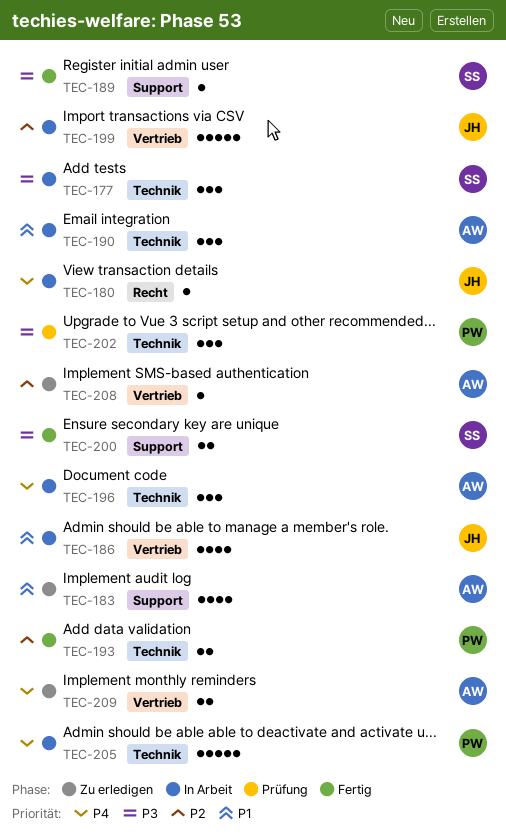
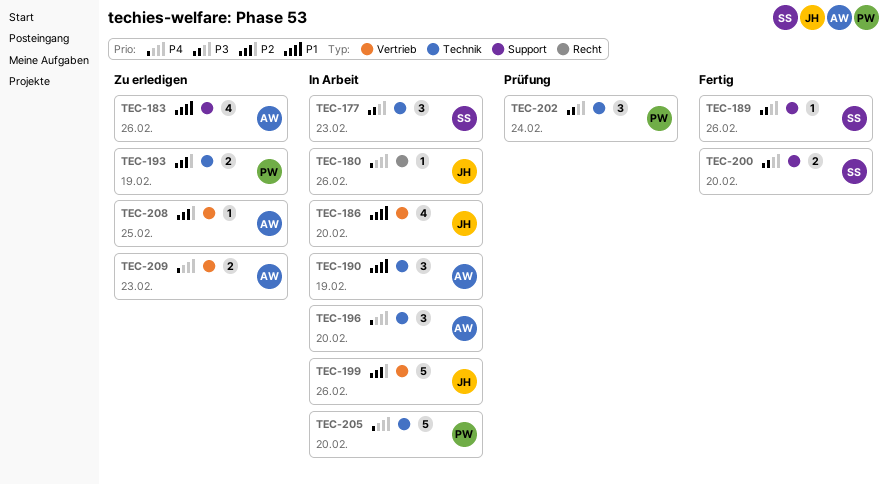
TEC-193, status: Fertig -> Zu erledigen

